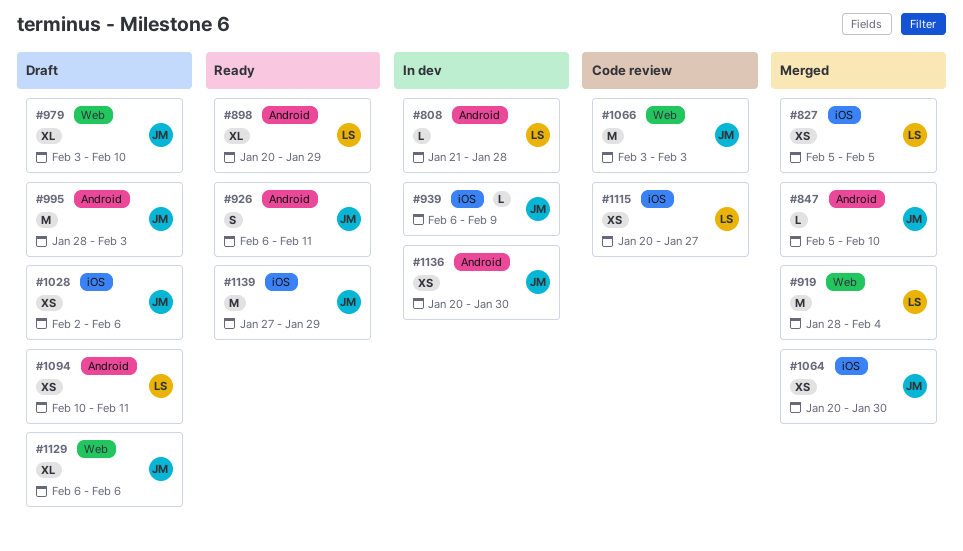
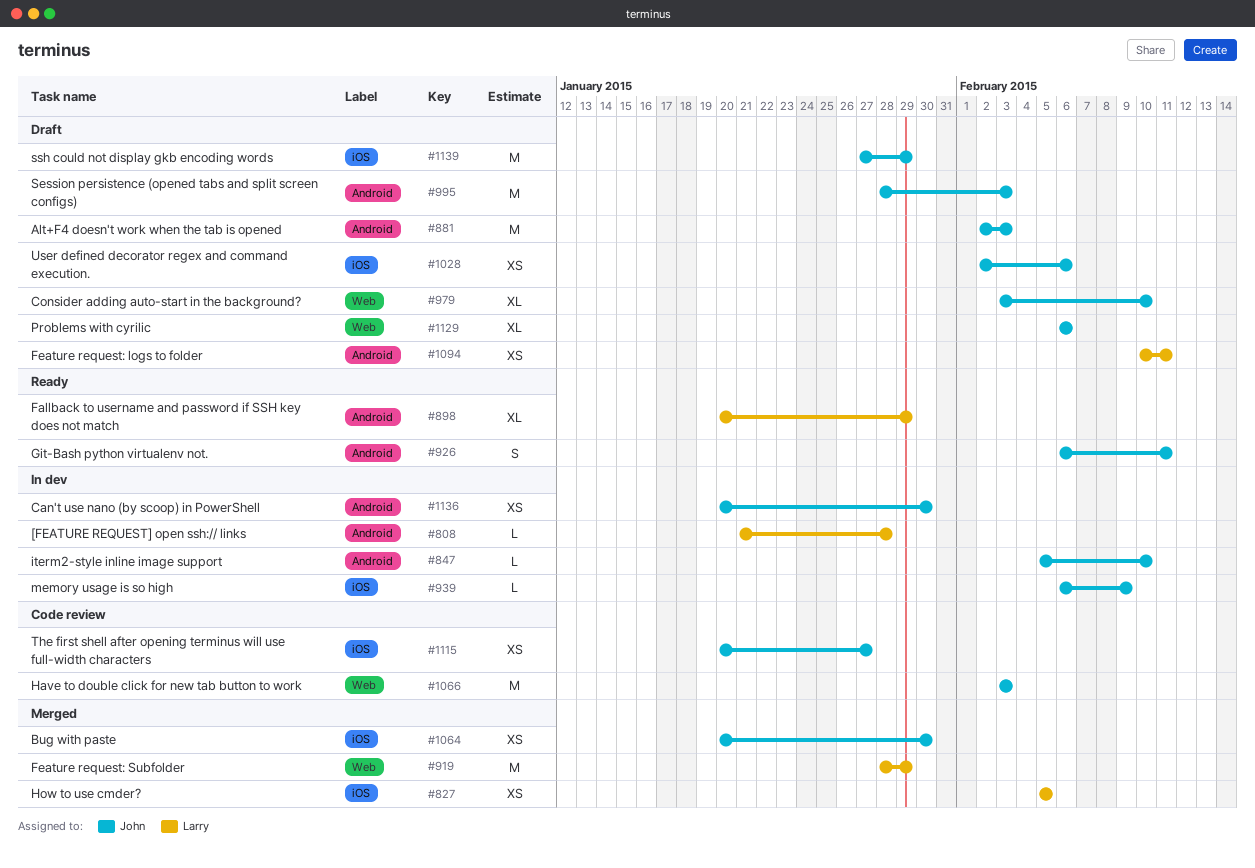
#847, status: Merged -> In dev
#881: none -> present
#919, due: Feb 4 -> Jan 29
#1115, owner: Larry -> John
#1139, status: Ready -> Draft

